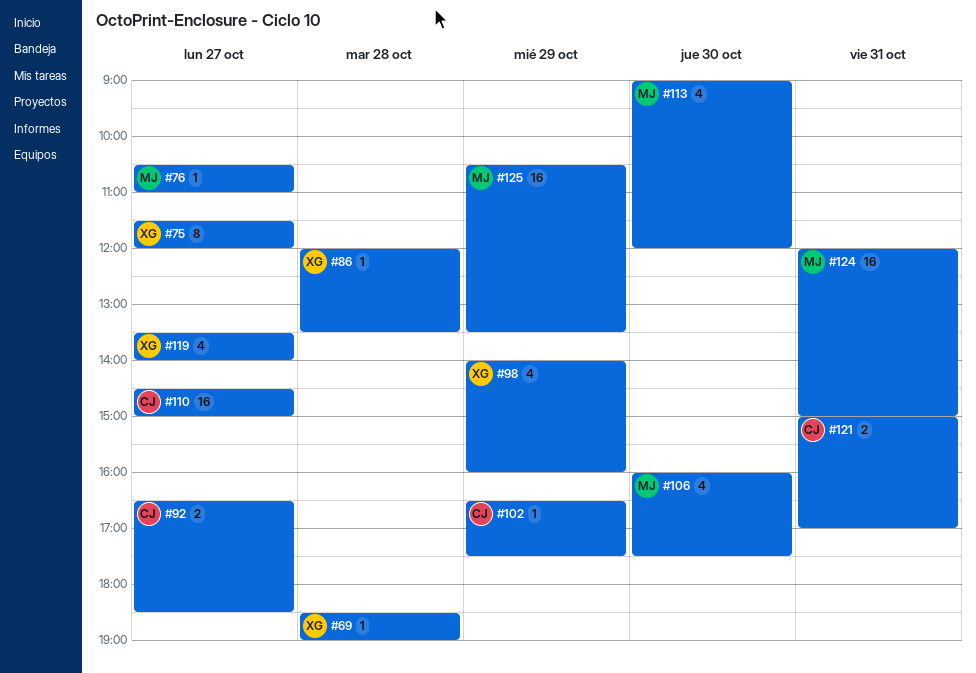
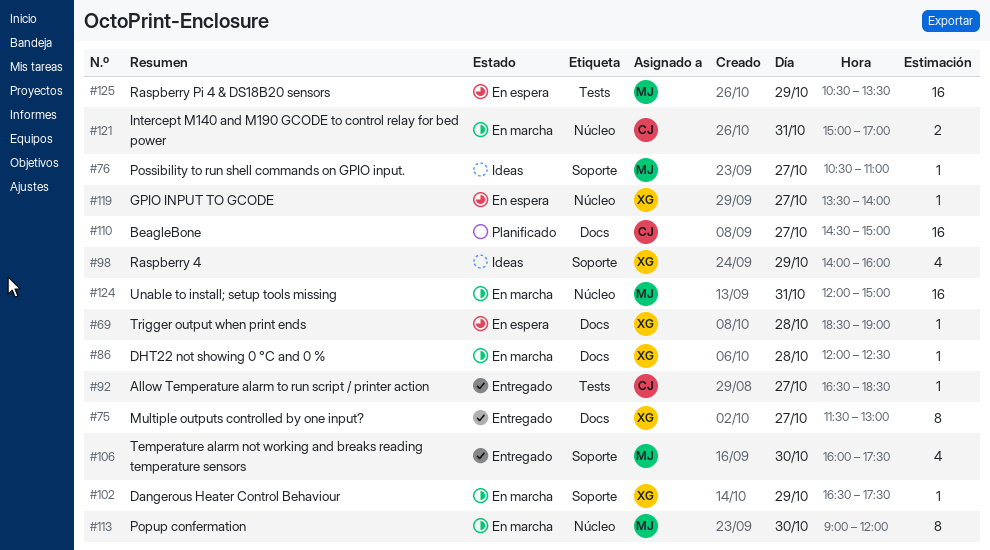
#75, ends: 12:00 -> 13:00
#86, ends: 13:30 -> 12:30
#92, estimate: 2 -> 1
#102, owner: CJ -> XG
#113, estimate: 4 -> 8
#119, estimate: 4 -> 1

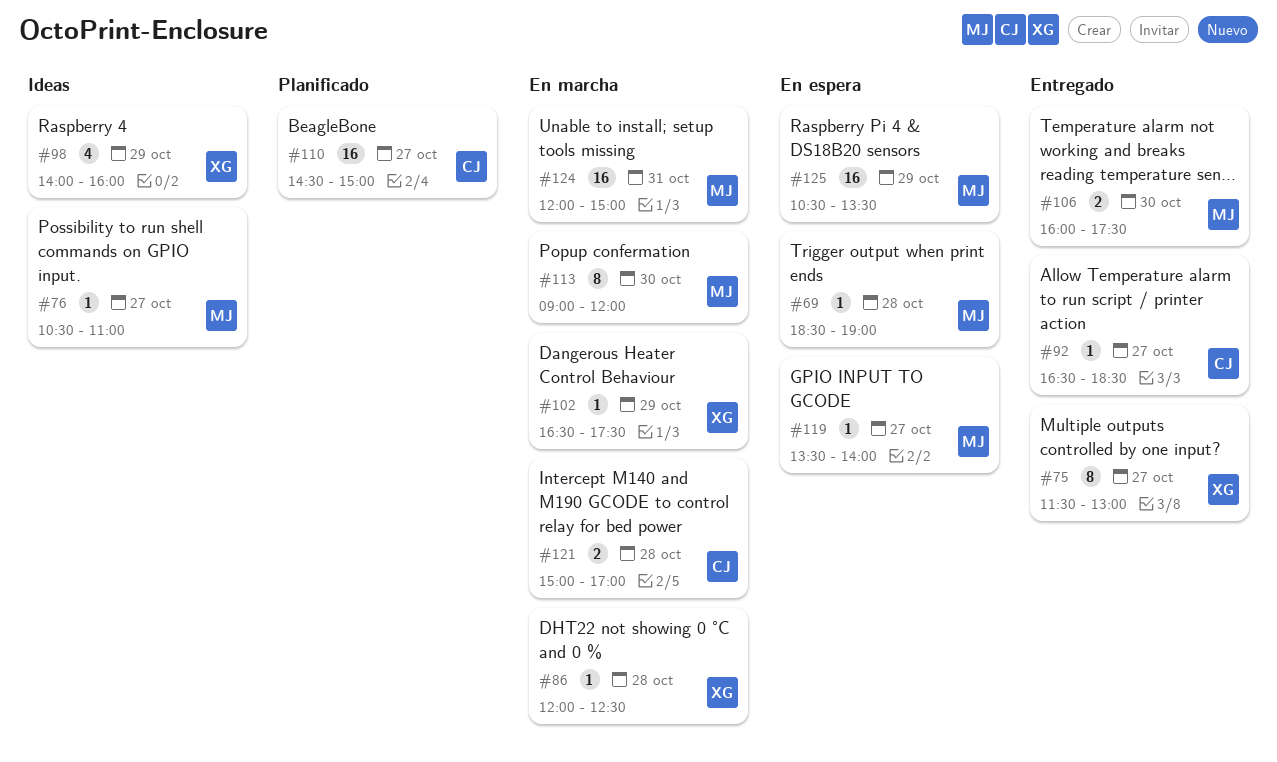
#69, owner: XG -> MJ
#106, estimate: 4 -> 2
#119, owner: XG -> MJ
#121, day: Oct 31 -> Oct 28

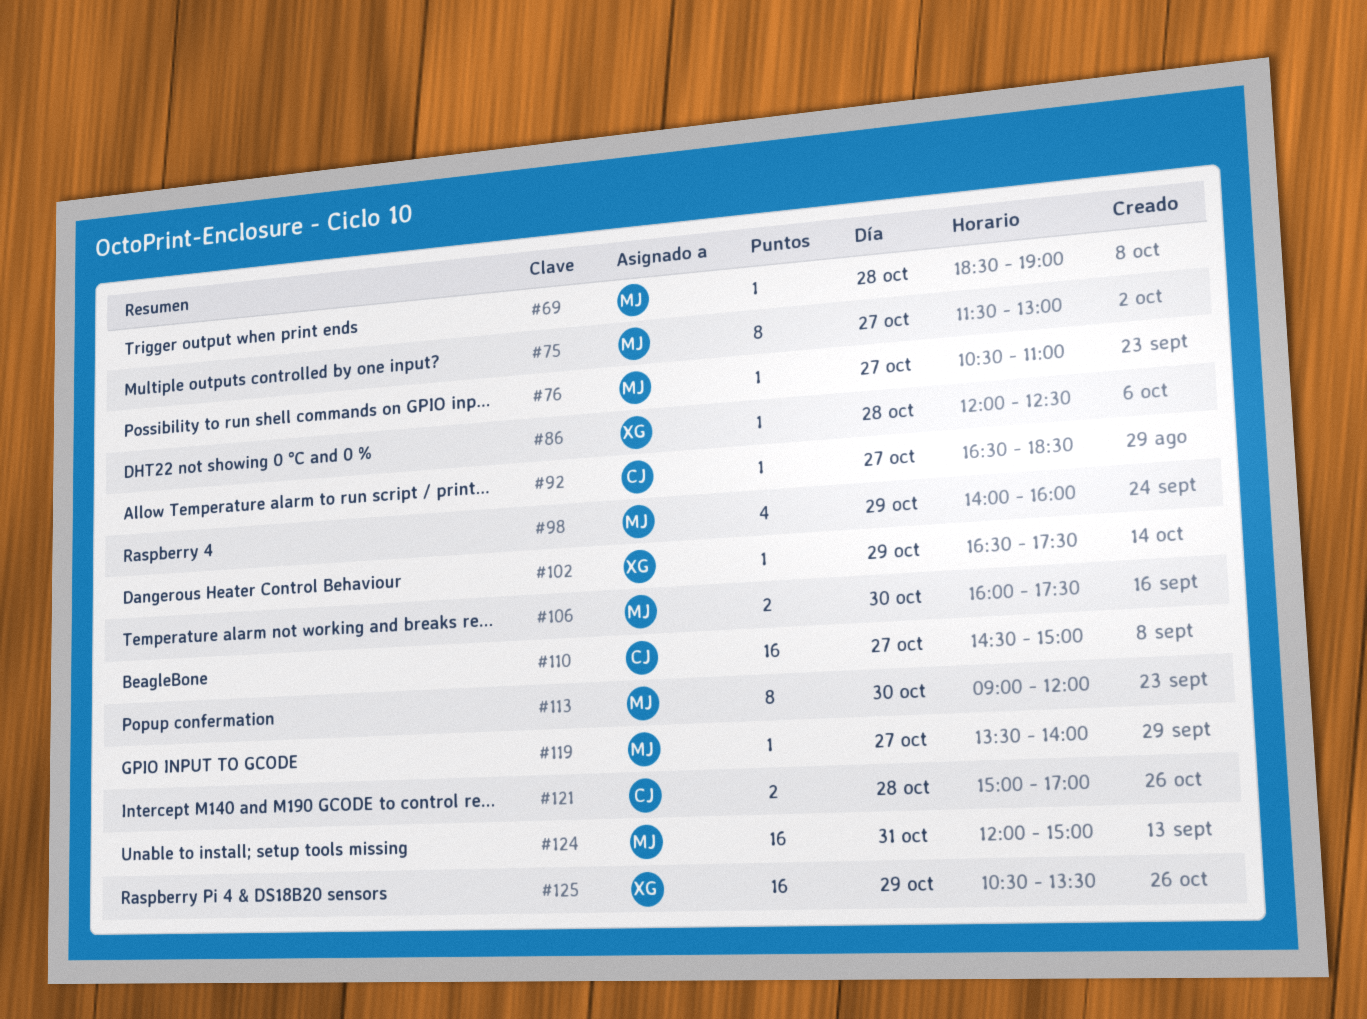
#75, owner: XG -> MJ
#98, owner: XG -> MJ
#125, owner: MJ -> XG

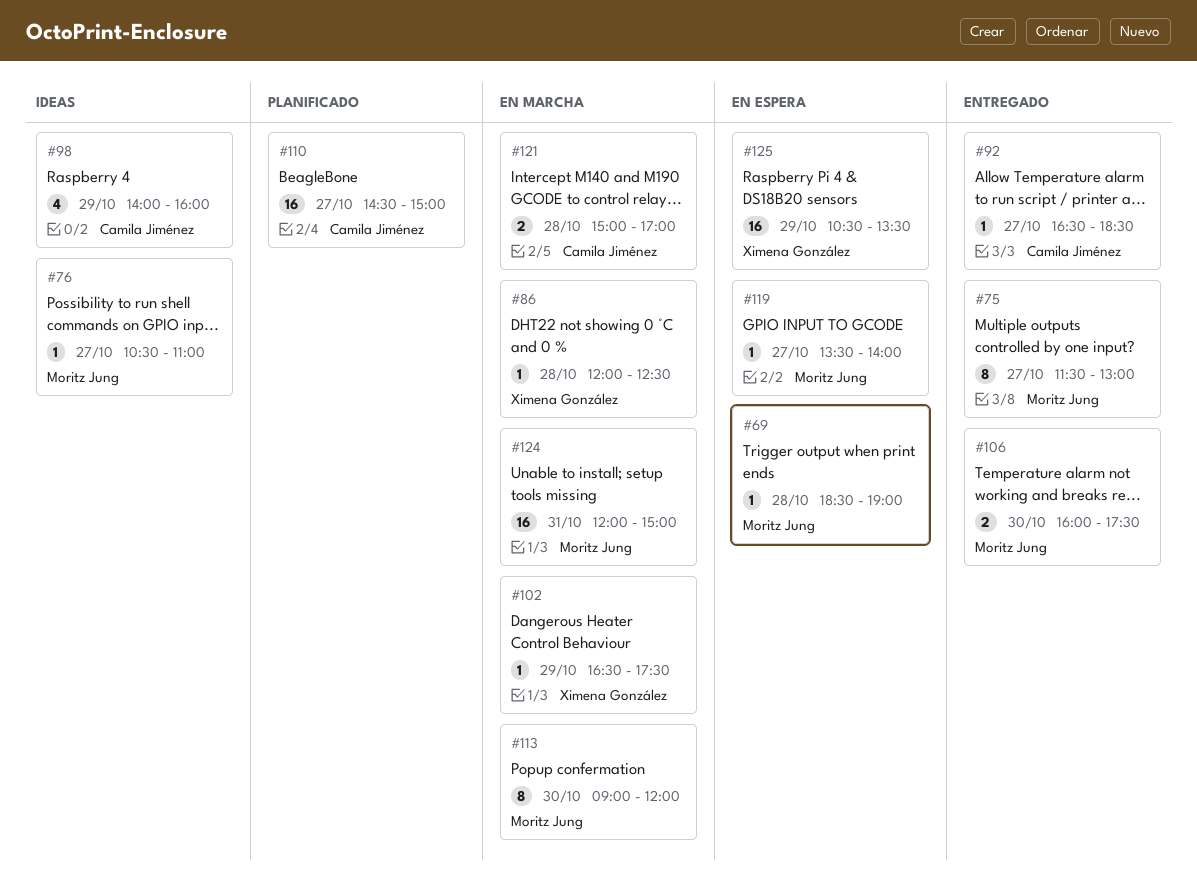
#98, owner: Moritz Jung -> Camila Jiménez

